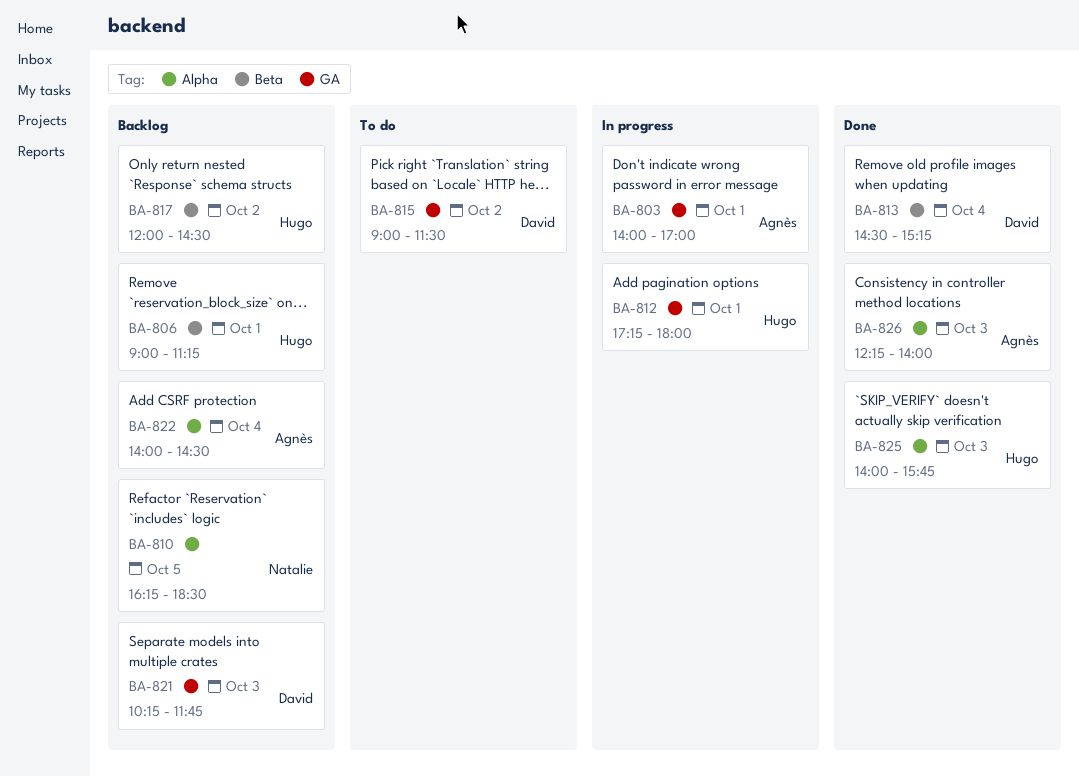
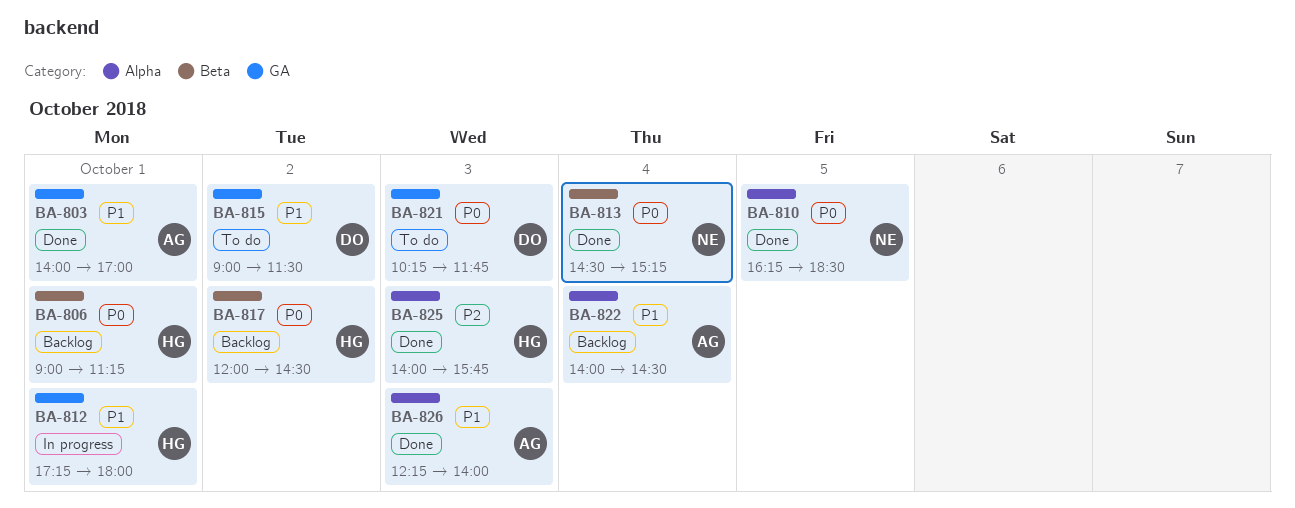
BA-803, status: In progress -> Done
BA-810, status: Backlog -> Done
BA-813, owner: David -> Natalie
BA-821, status: Backlog -> To do

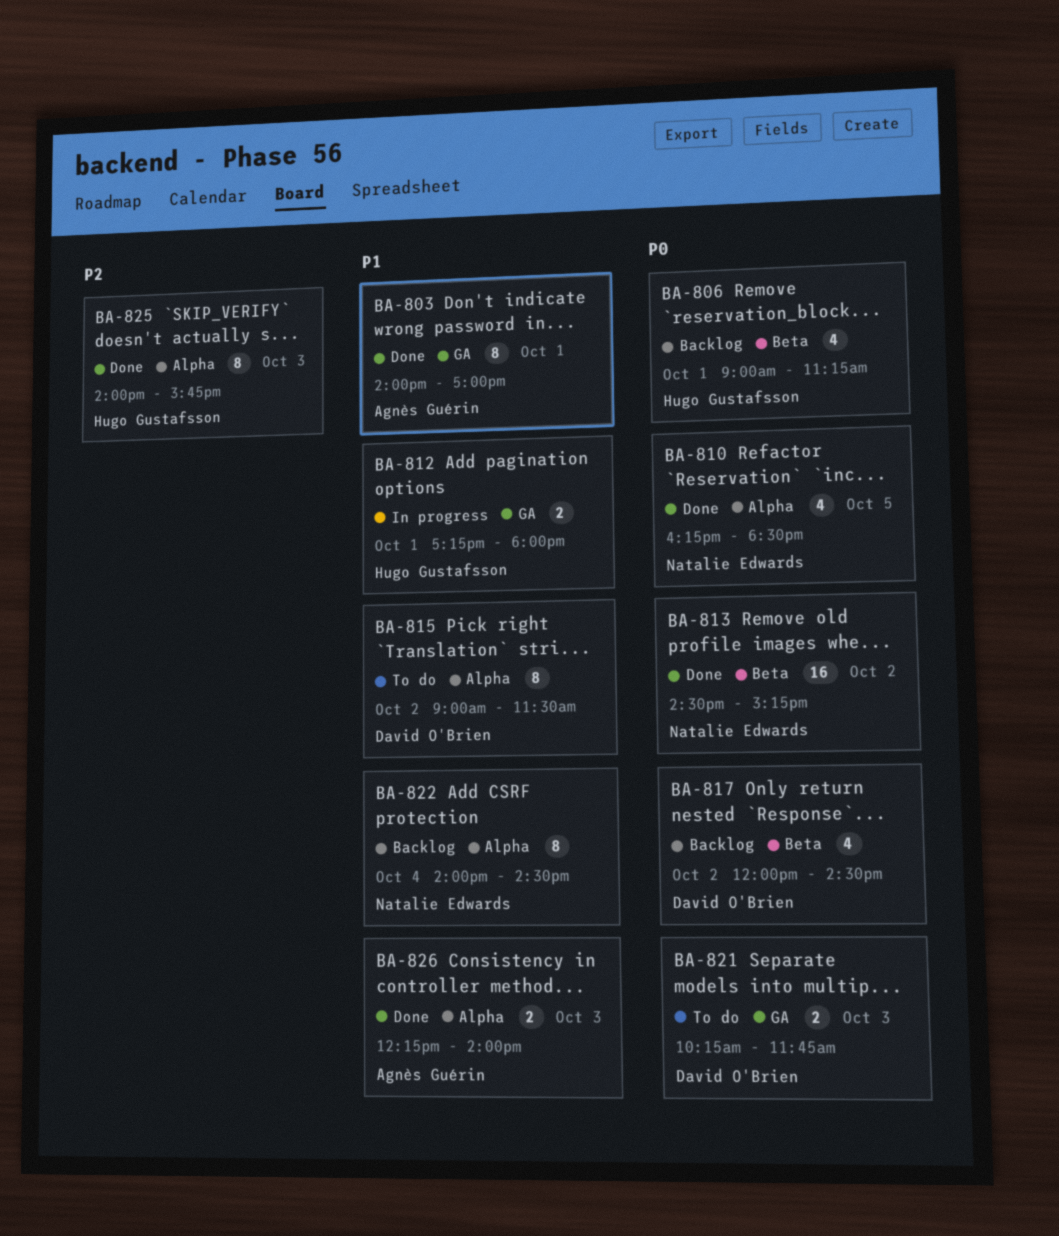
BA-813, day: Oct 4 -> Oct 2
BA-815, label: GA -> Alpha
BA-817, owner: Hugo Gustafsson -> David O'Brien
BA-822, owner: Agnès Guérin -> Natalie Edwards

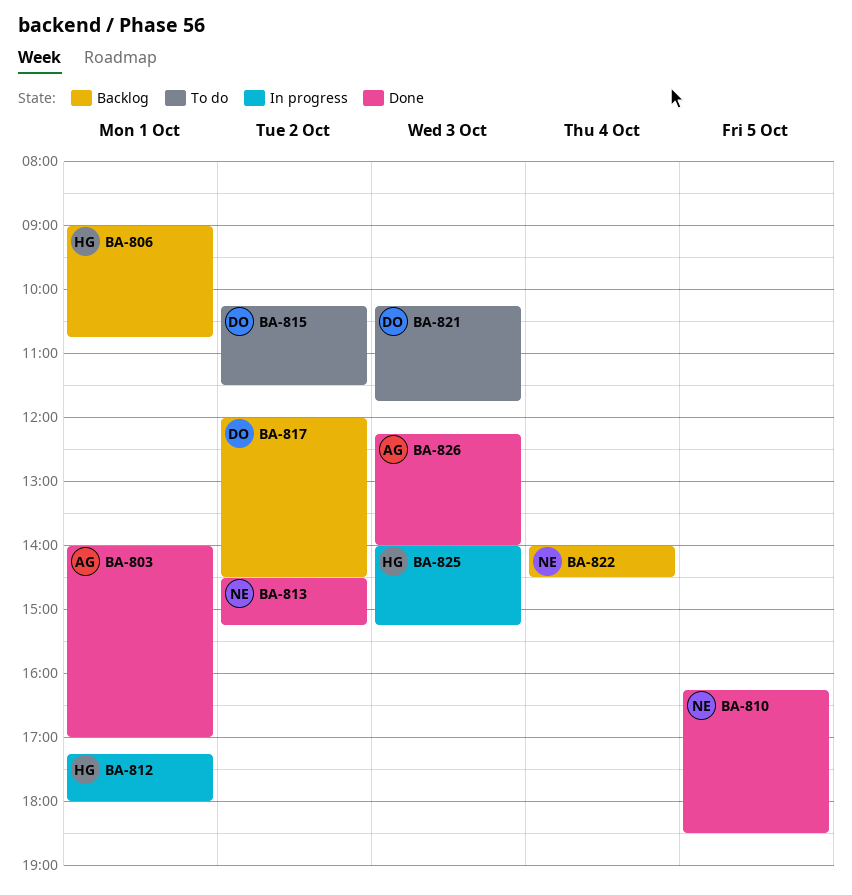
BA-806, ends: 11:15 -> 10:45
BA-815, begins: 09:00 -> 10:15
BA-825, status: Done -> In progress
BA-825, ends: 15:45 -> 15:15

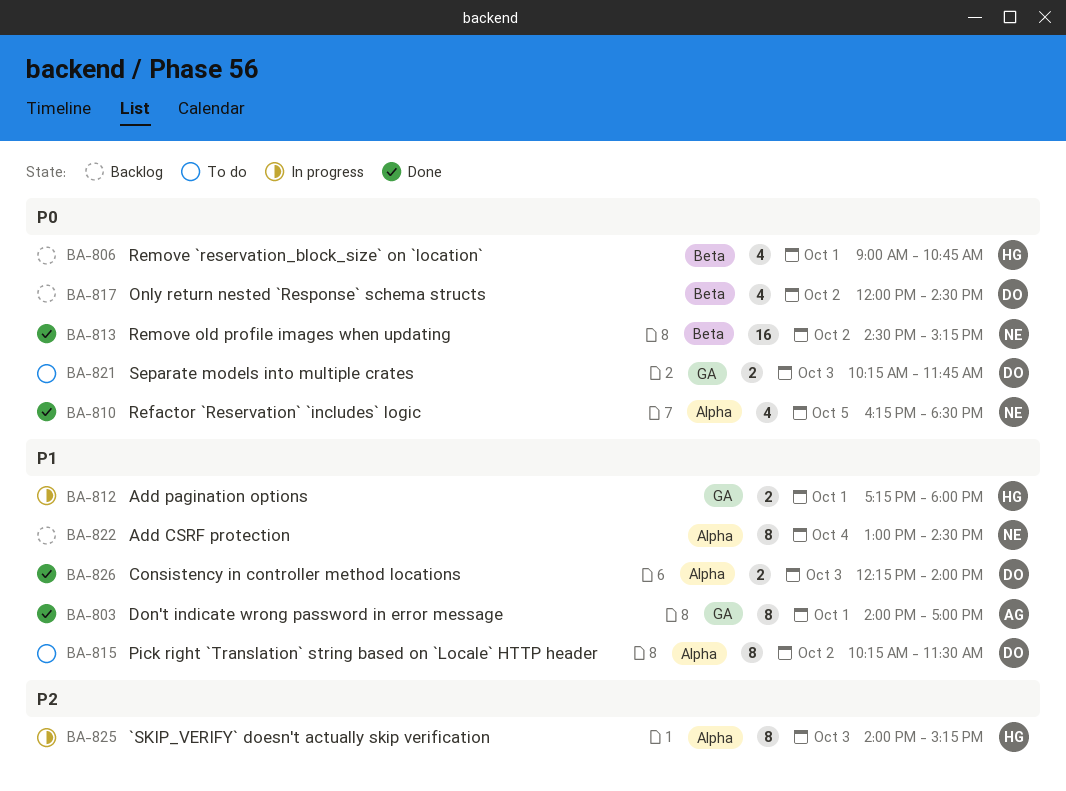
BA-822, begins: 14:00 -> 13:00
BA-826, owner: AG -> DO

